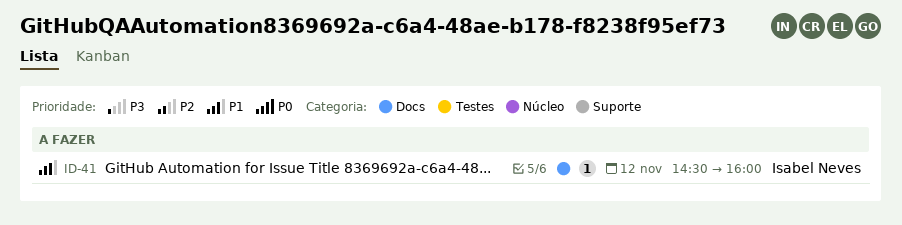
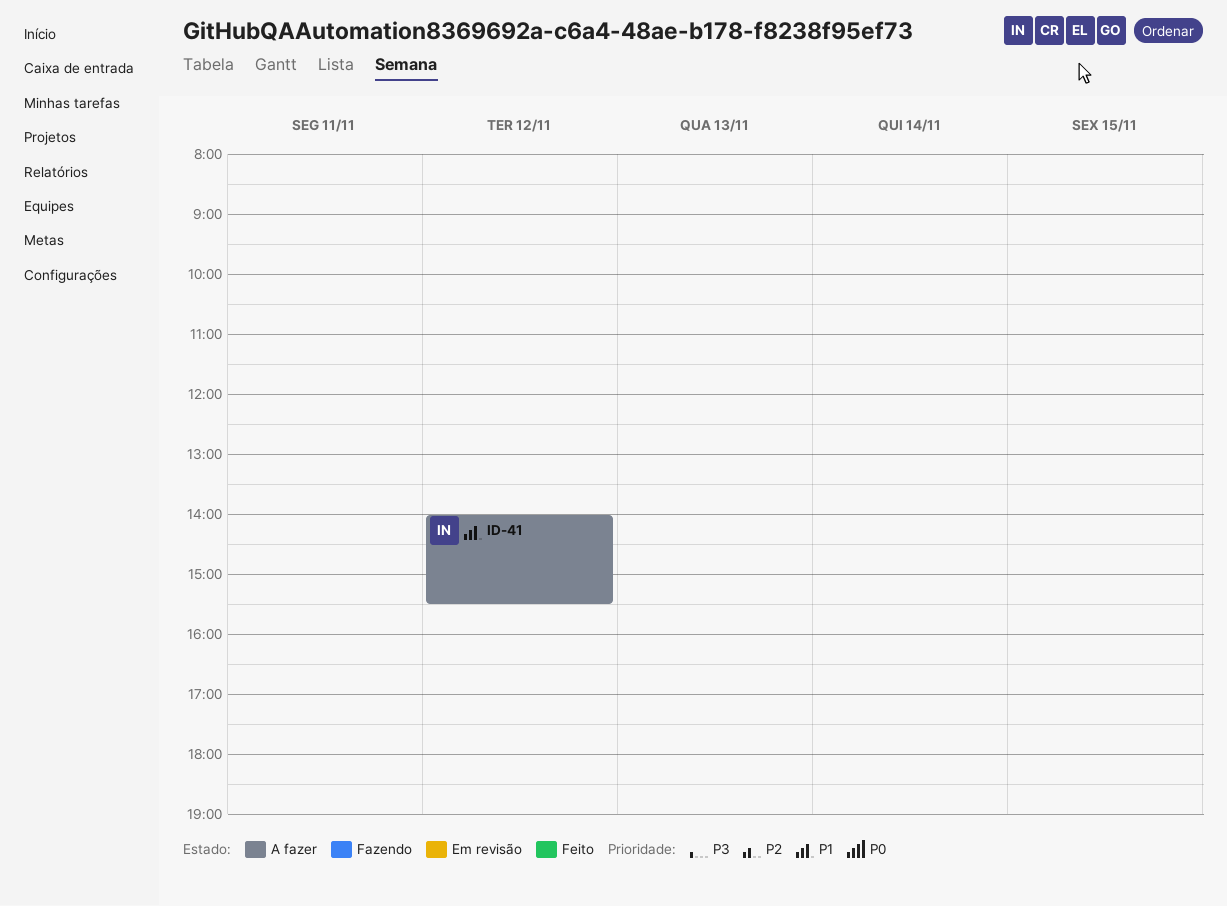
ID-41, begins: 14:30 -> 14:00
ID-41, ends: 16:00 -> 15:30

